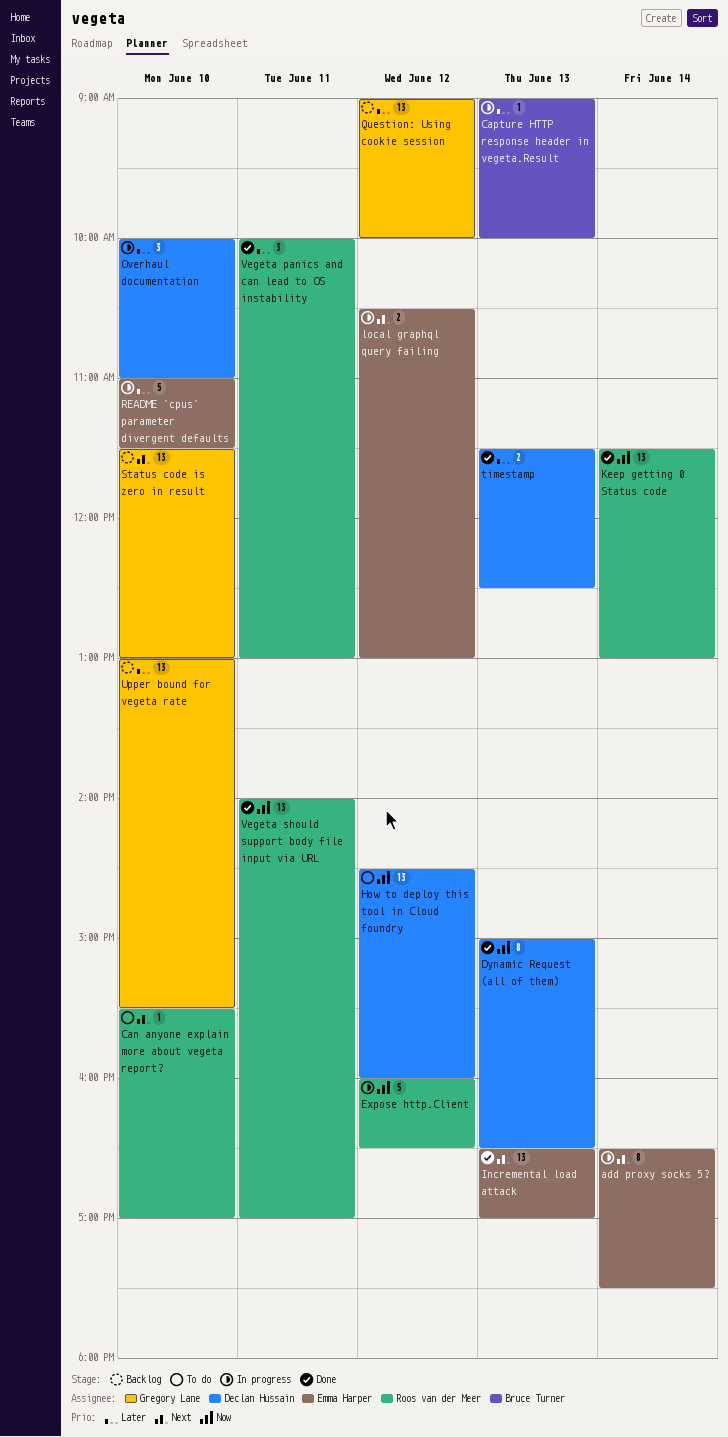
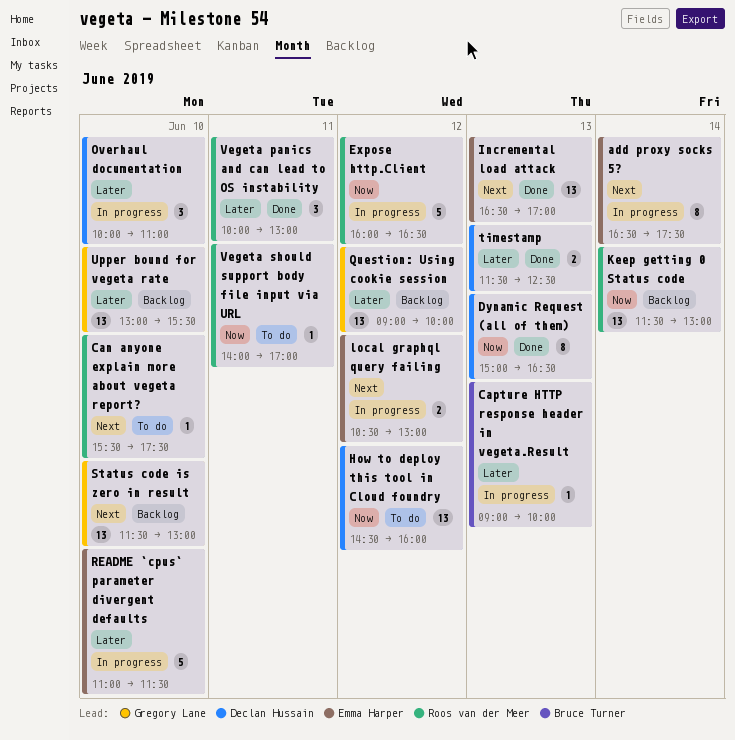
Can anyone explain more about vegeta report?, ends: 17:00 -> 17:30
Keep getting 0 Status code, status: Done -> Backlog
Vegeta should support body file input via URL, status: Done -> To do
Vegeta should support body file input via URL, estimate: 13 -> 1

